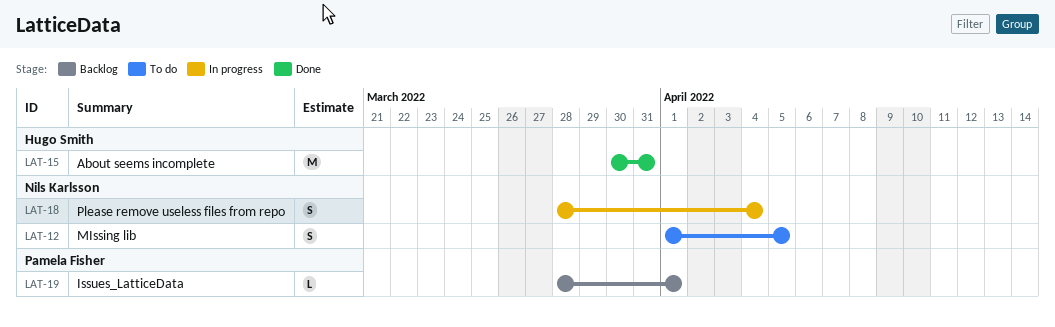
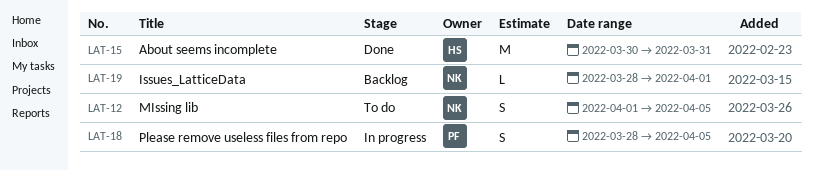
LAT-18, owner: Nils Karlsson -> Pamela Fisher
LAT-18, due: Apr 4 -> Apr 5
LAT-19, owner: Pamela Fisher -> Nils Karlsson

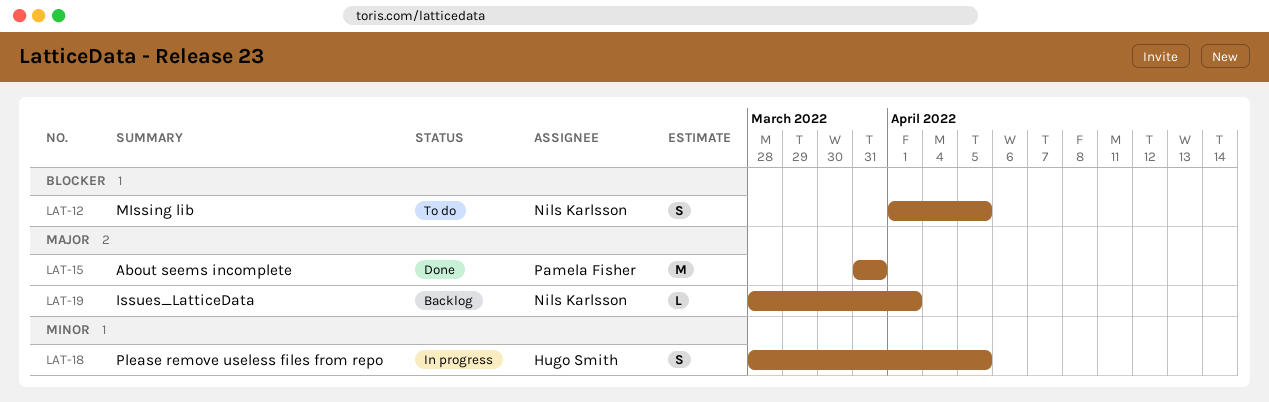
LAT-15, owner: Hugo Smith -> Pamela Fisher
LAT-15, start: Mar 30 -> Mar 31
LAT-18, owner: Pamela Fisher -> Hugo Smith

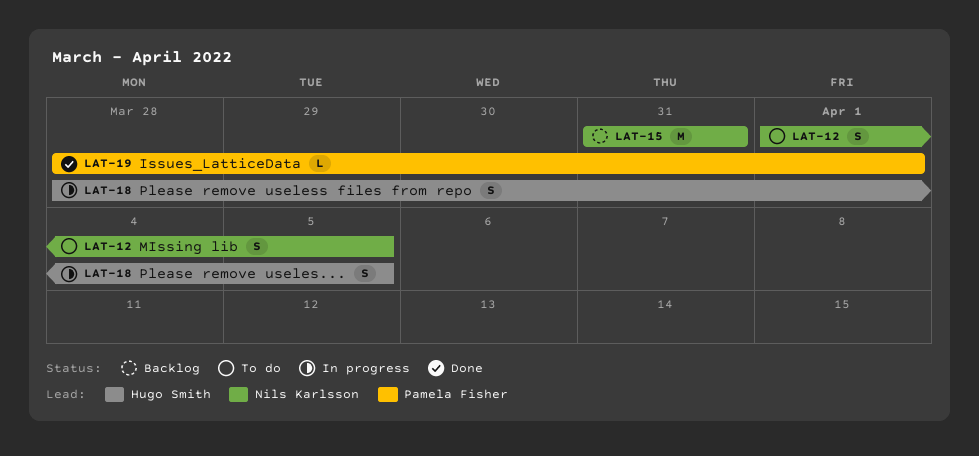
LAT-15, status: Done -> Backlog
LAT-15, owner: Pamela Fisher -> Nils Karlsson
LAT-19, status: Backlog -> Done
LAT-19, owner: Nils Karlsson -> Pamela Fisher

